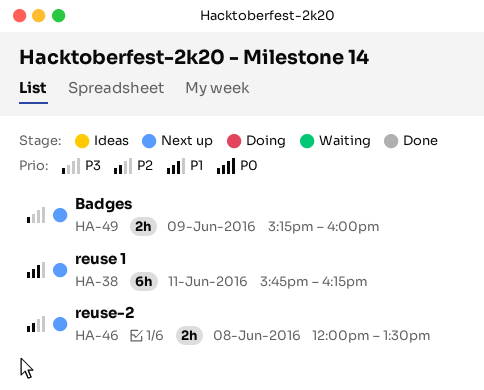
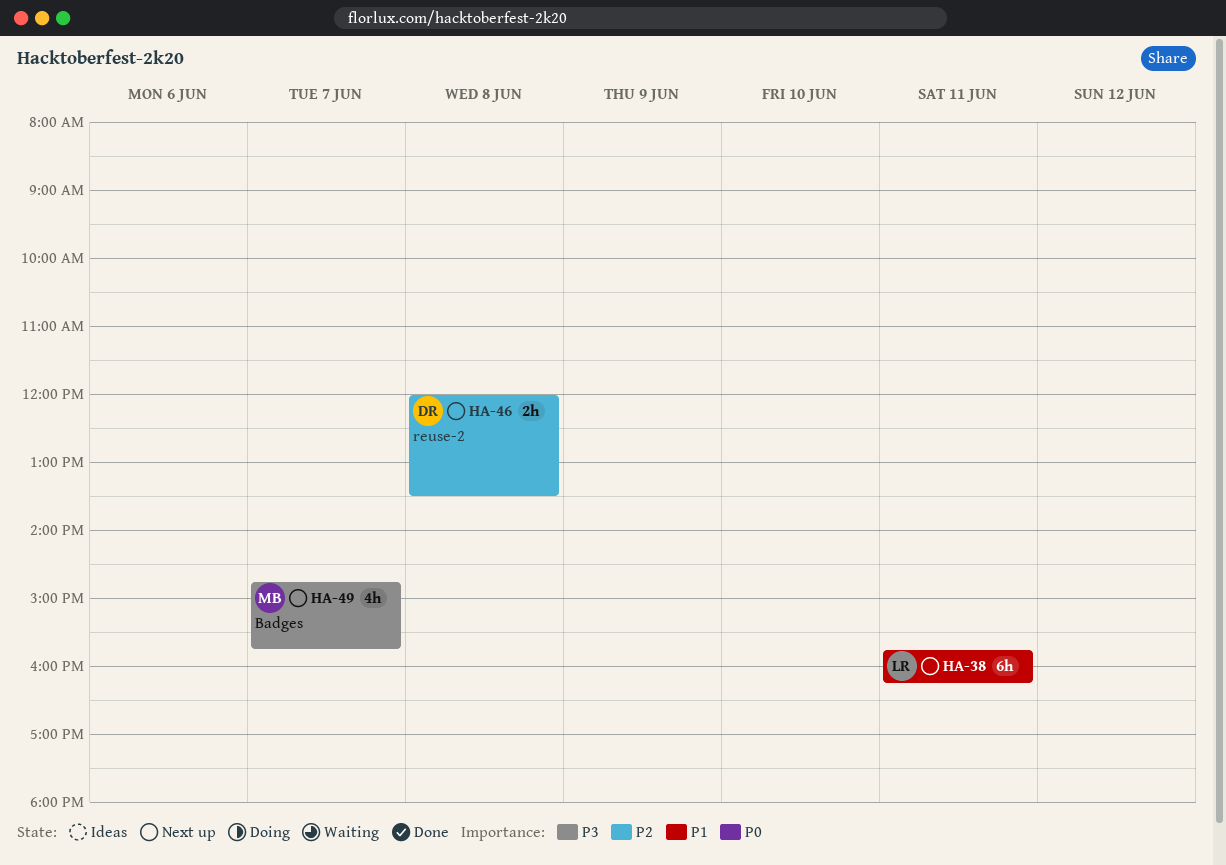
HA-49, estimate: 2h -> 4h
HA-49, day: Jun 9 -> Jun 7
HA-49, begins: 15:15 -> 14:45
HA-49, ends: 16:00 -> 15:45

